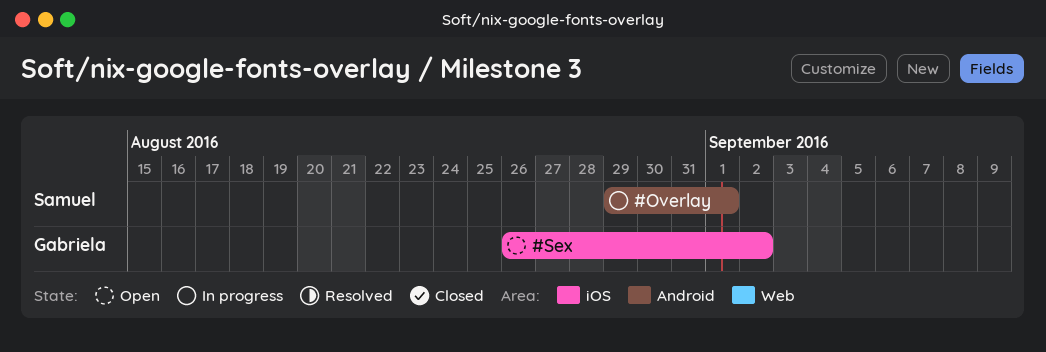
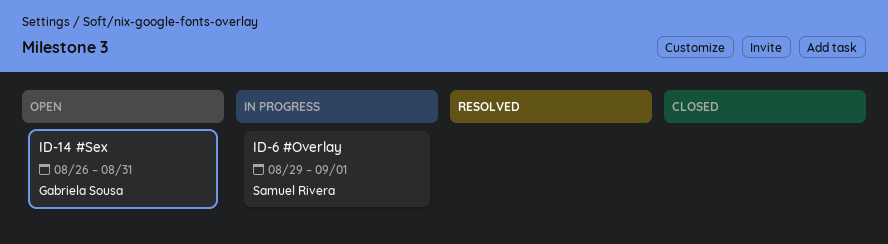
#Sex, due: Sep 2 -> Aug 31

